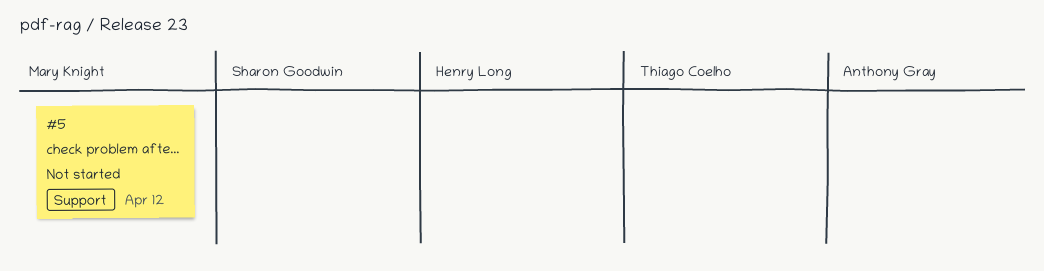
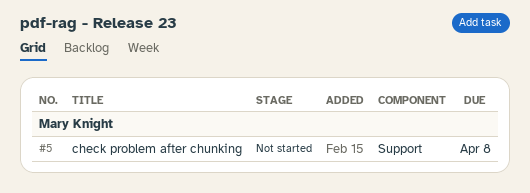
#5, due: Apr 12 -> Apr 8

